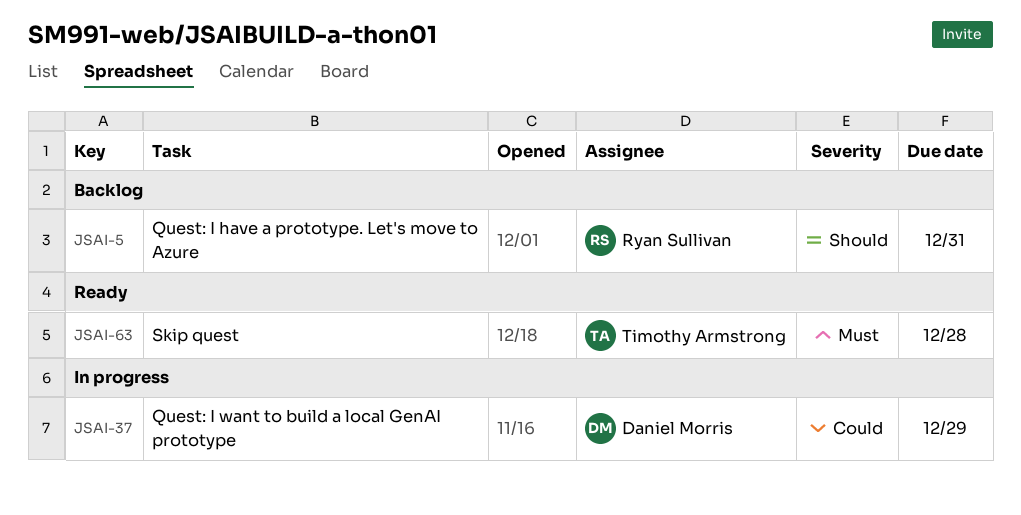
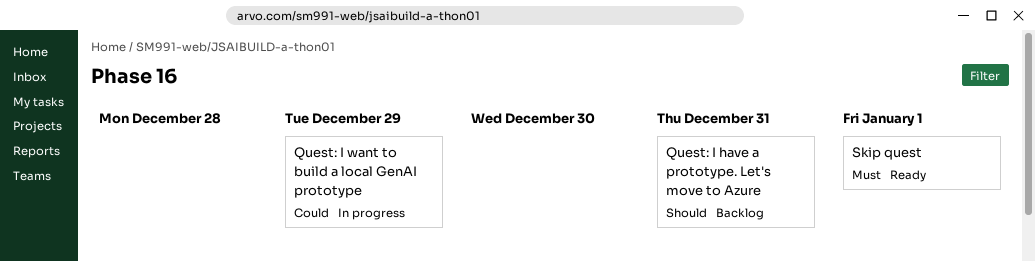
Skip quest, due: Dec 28 -> Jan 1

